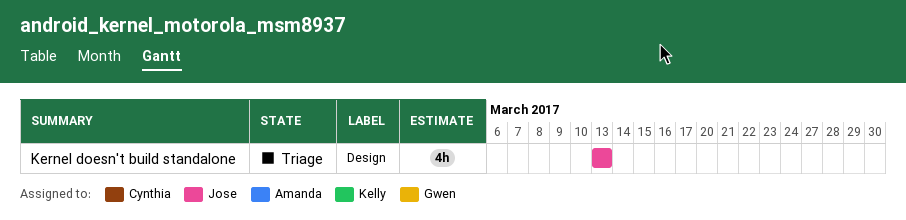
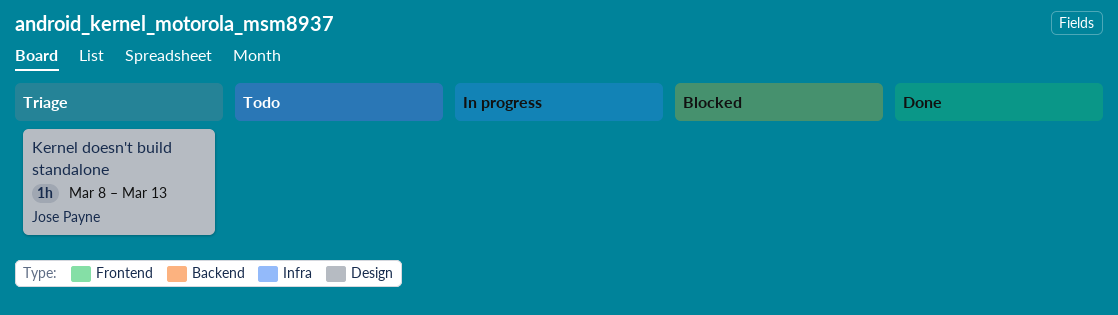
Kernel doesn't build standalone, estimate: 4h -> 1h
Kernel doesn't build standalone, start: Mar 13 -> Mar 8

